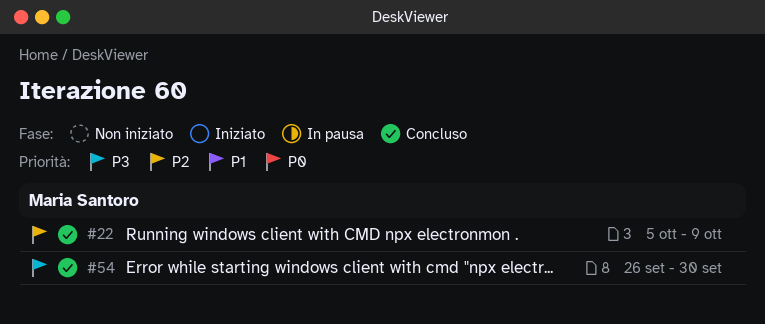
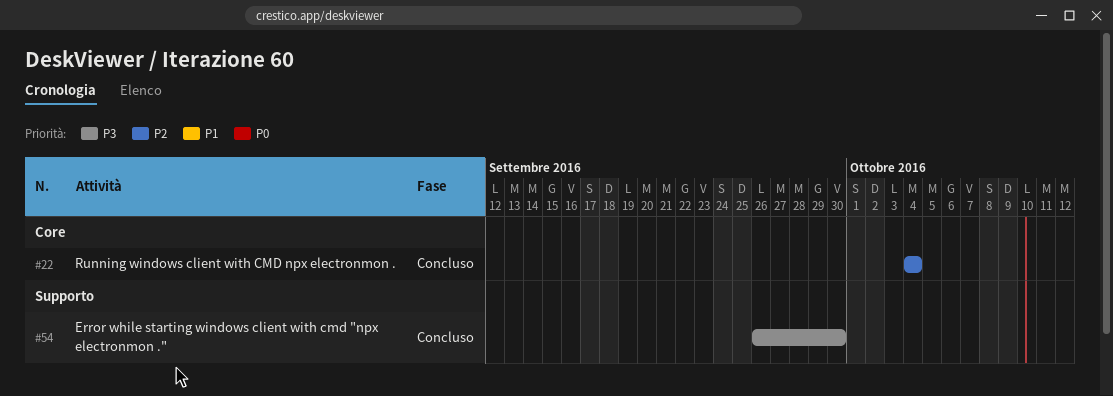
#22, start: Oct 5 -> Oct 4
#22, due: Oct 9 -> Oct 4

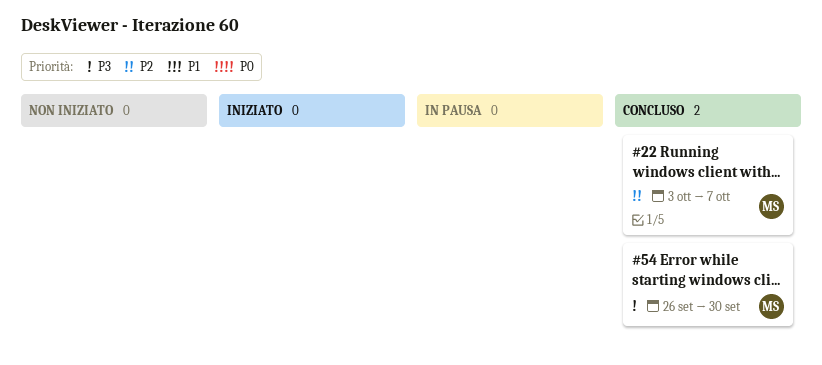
#22, start: Oct 4 -> Oct 3
#22, due: Oct 4 -> Oct 7

